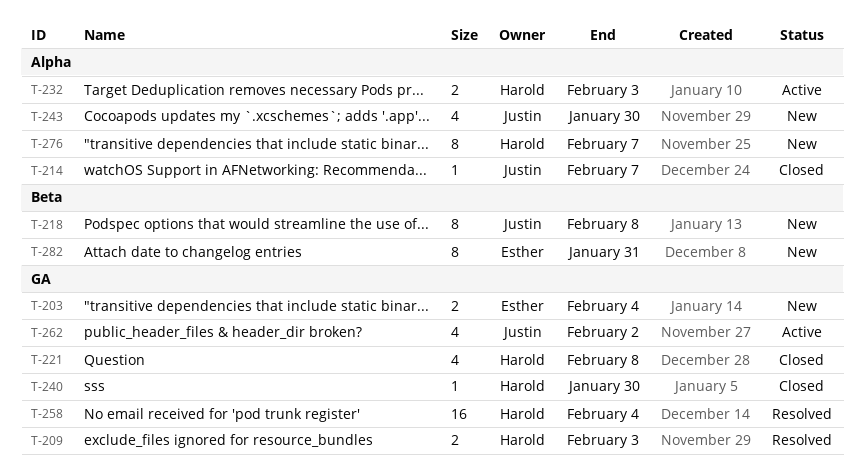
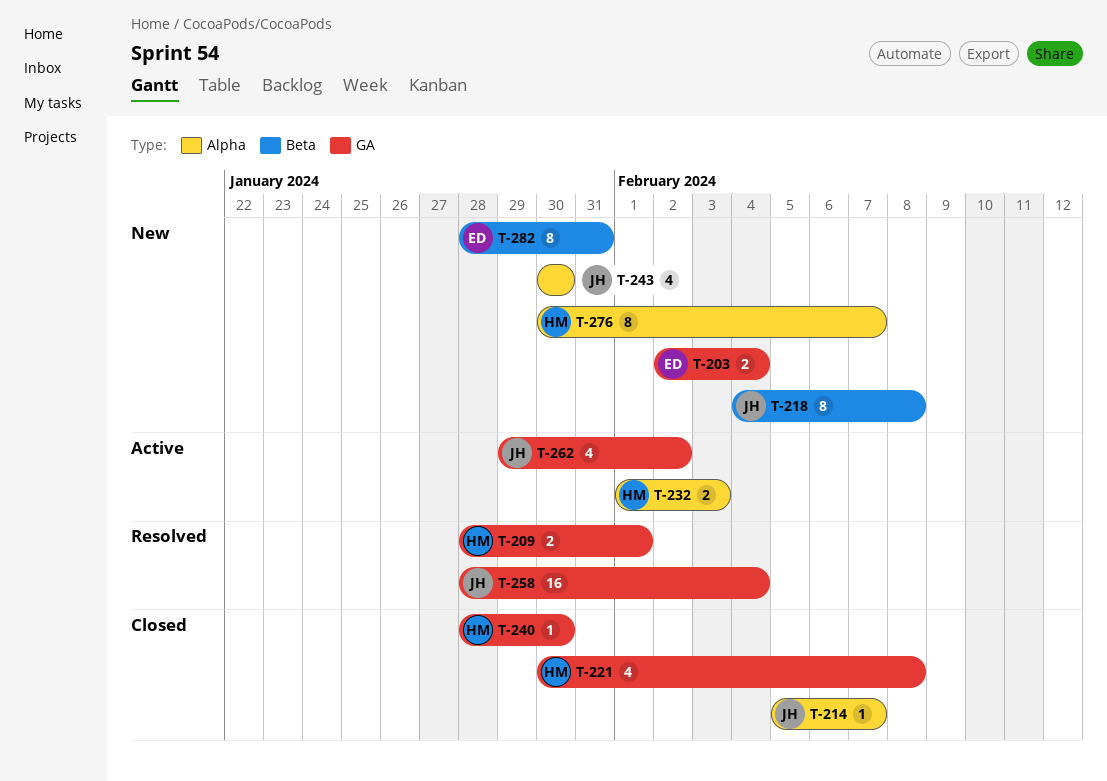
T-209, due: Feb 3 -> Feb 1
T-258, owner: Harold -> Justin

